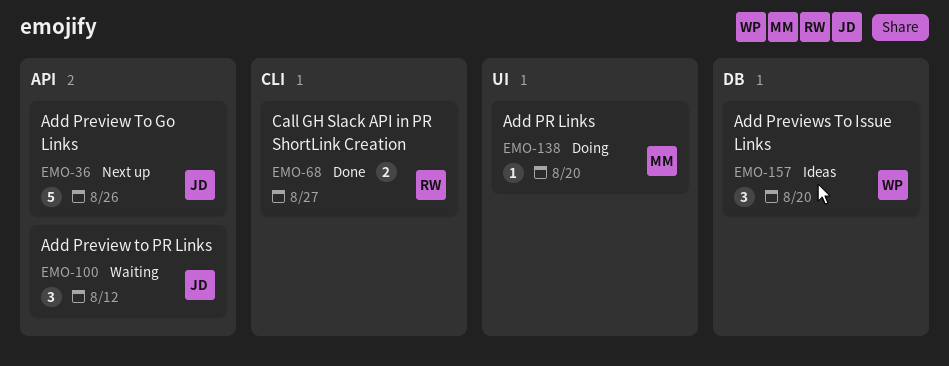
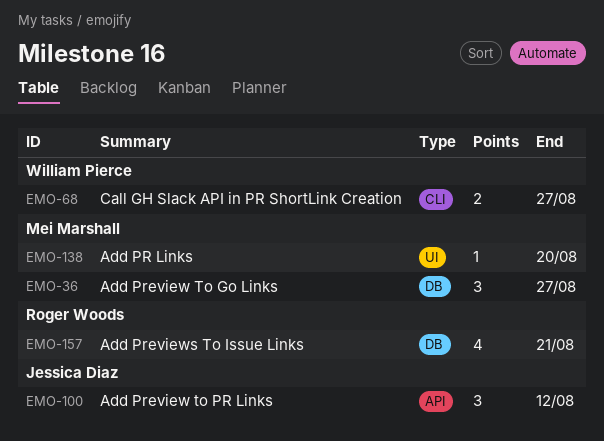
EMO-36, owner: Jessica Diaz -> Mei Marshall
EMO-36, label: API -> DB
EMO-36, estimate: 5 -> 3
EMO-36, due: Aug 26 -> Aug 27
EMO-68, owner: Roger Woods -> William Pierce
EMO-157, owner: William Pierce -> Roger Woods
EMO-157, estimate: 3 -> 4
EMO-157, due: Aug 20 -> Aug 21

